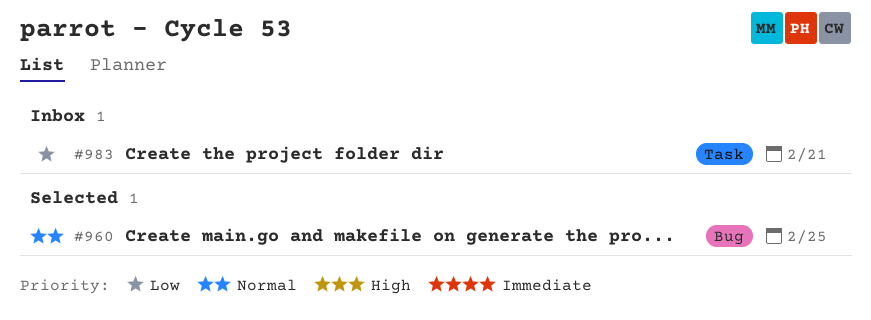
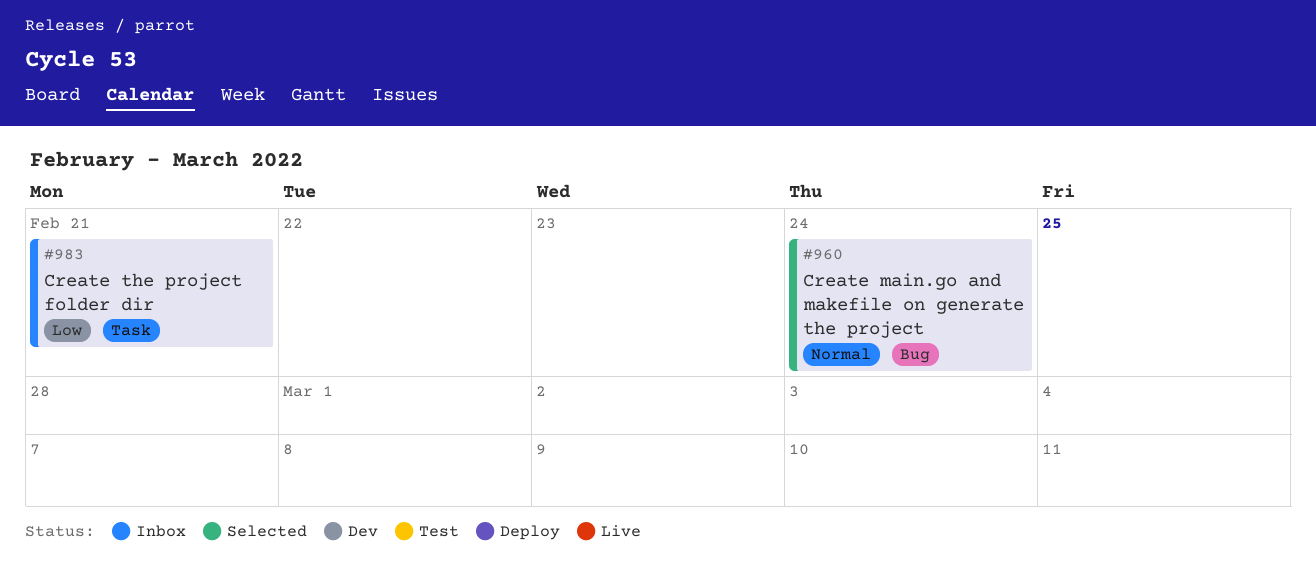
#960, due: Feb 25 -> Feb 24

